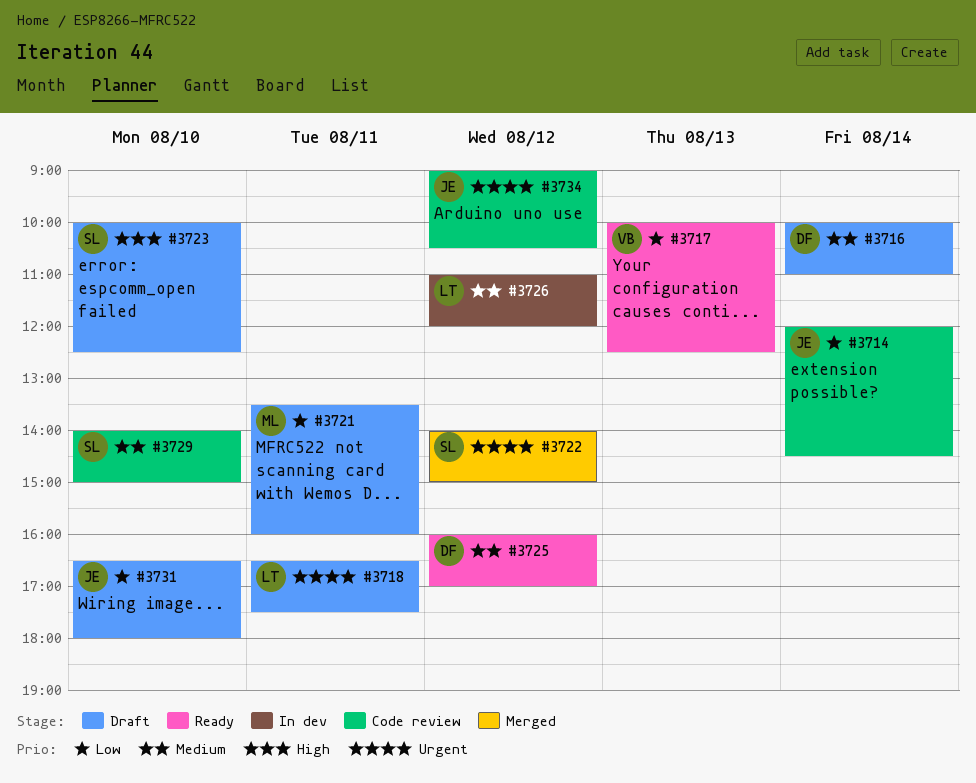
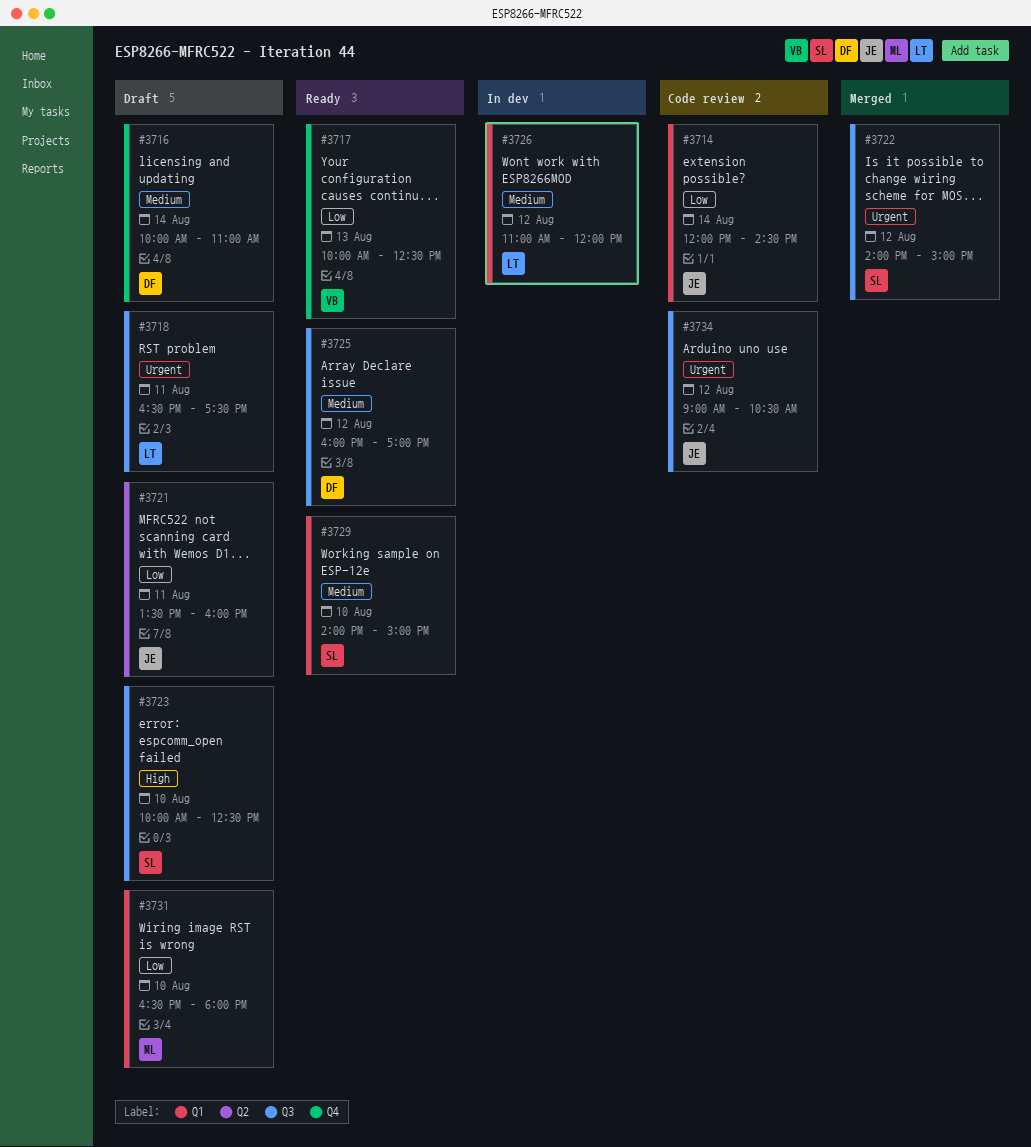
#3721, owner: ML -> JE
#3729, status: Code review -> Ready
#3731, owner: JE -> ML

